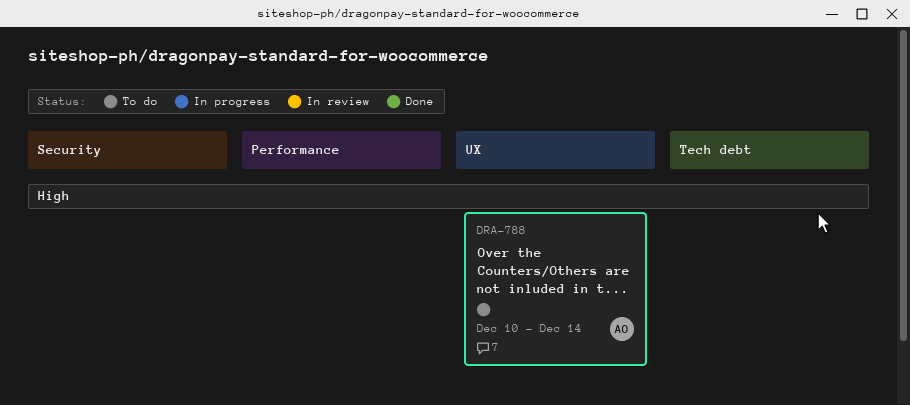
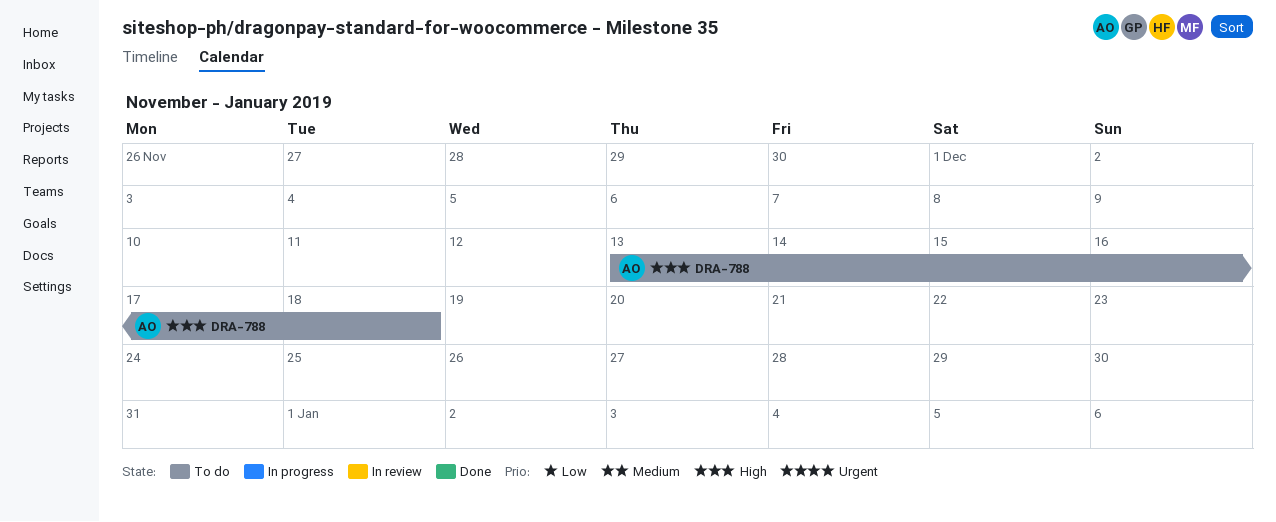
DRA-788, start: Dec 10 -> Dec 13
DRA-788, due: Dec 14 -> Dec 18

